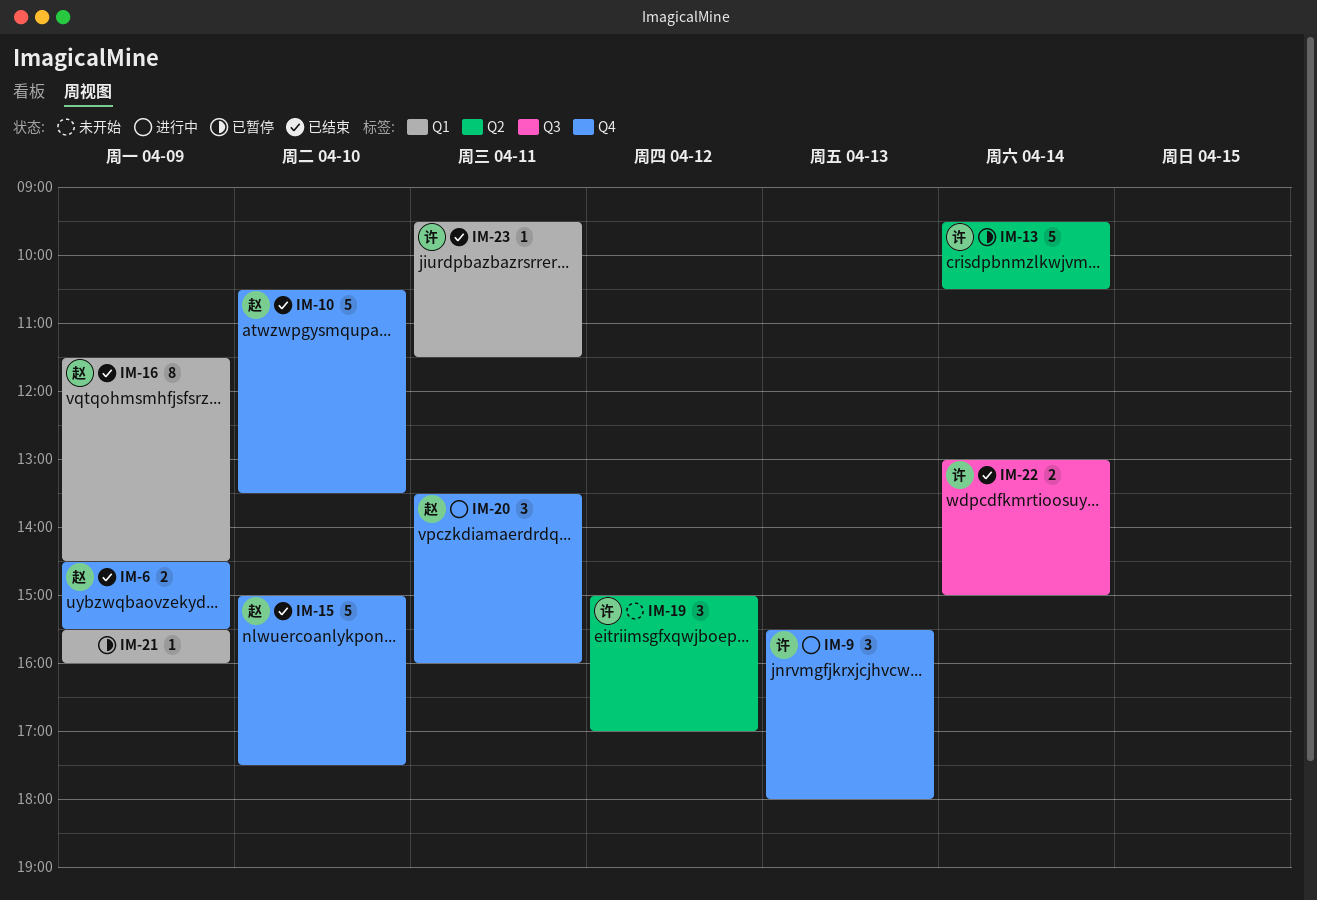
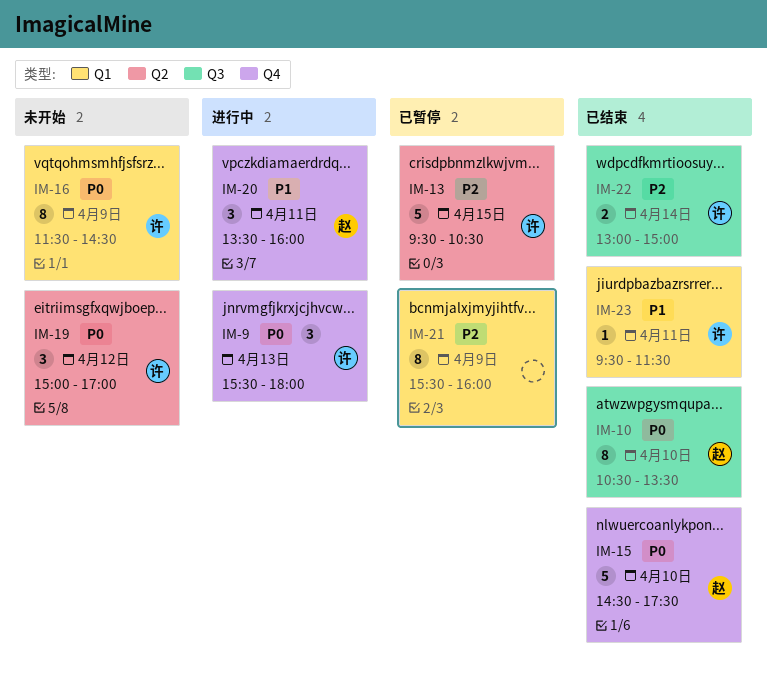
IM-6: present -> none
IM-10, label: Q4 -> Q3
IM-10, estimate: 5 -> 8
IM-13, day: Apr 14 -> Apr 15
IM-15, begins: 15:00 -> 14:30
IM-16, status: 已结束 -> 未开始
IM-16, owner: 赵 -> 许
IM-21, estimate: 1 -> 8

